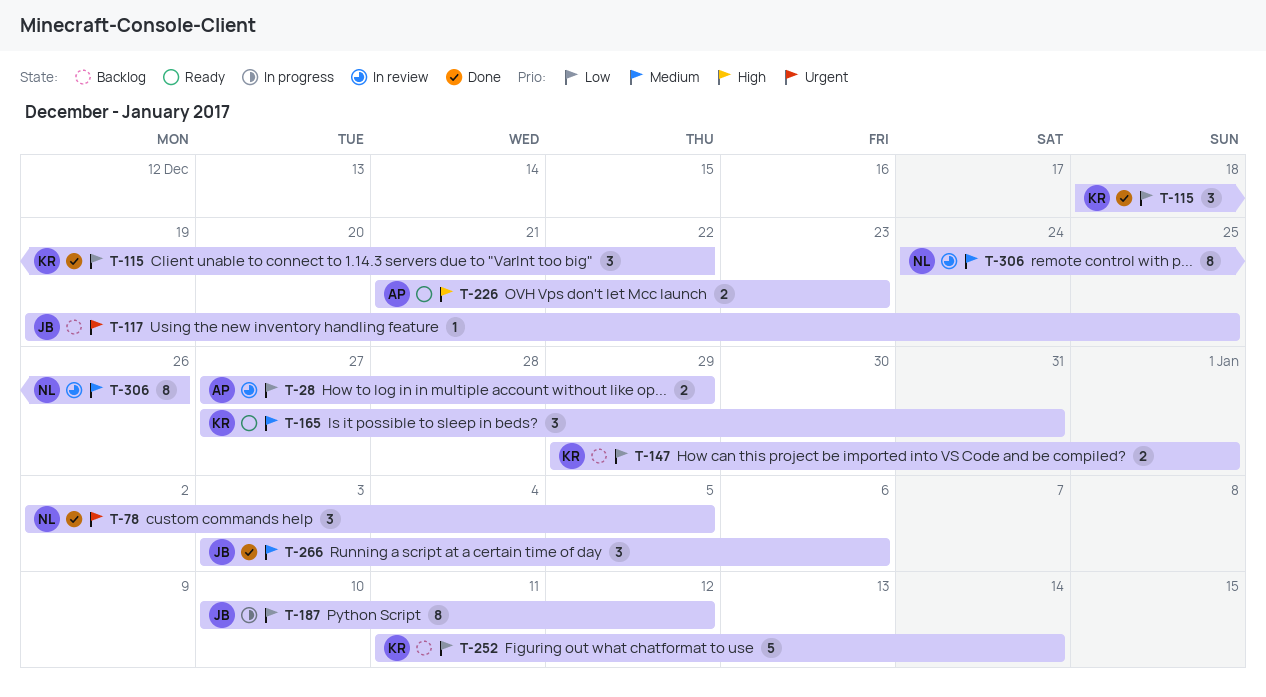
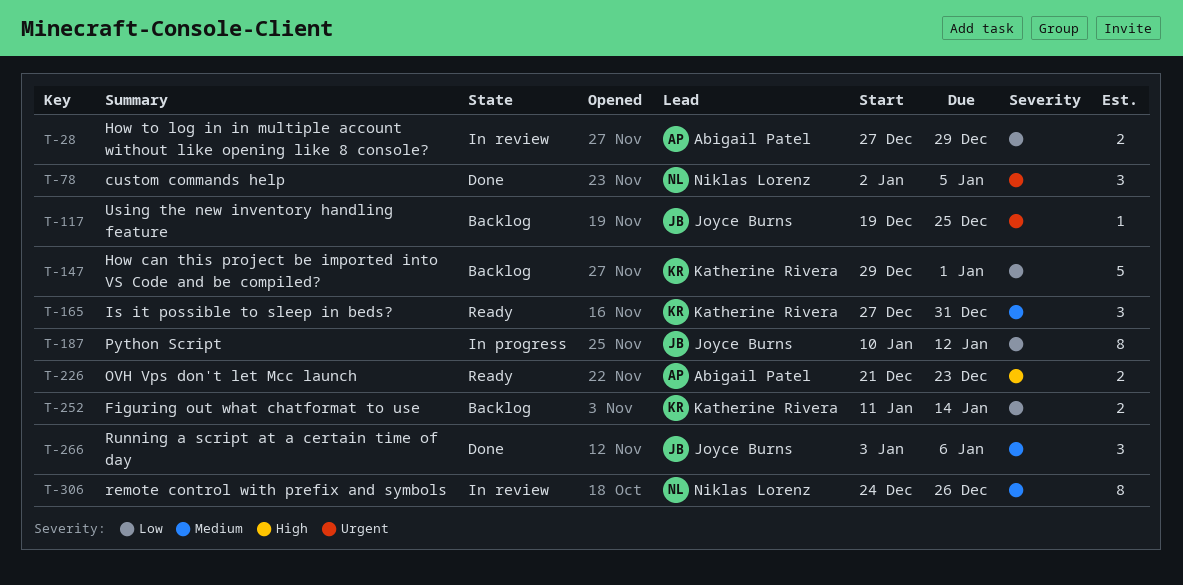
T-115: present -> none
T-147, estimate: 2 -> 5
T-252, estimate: 5 -> 2

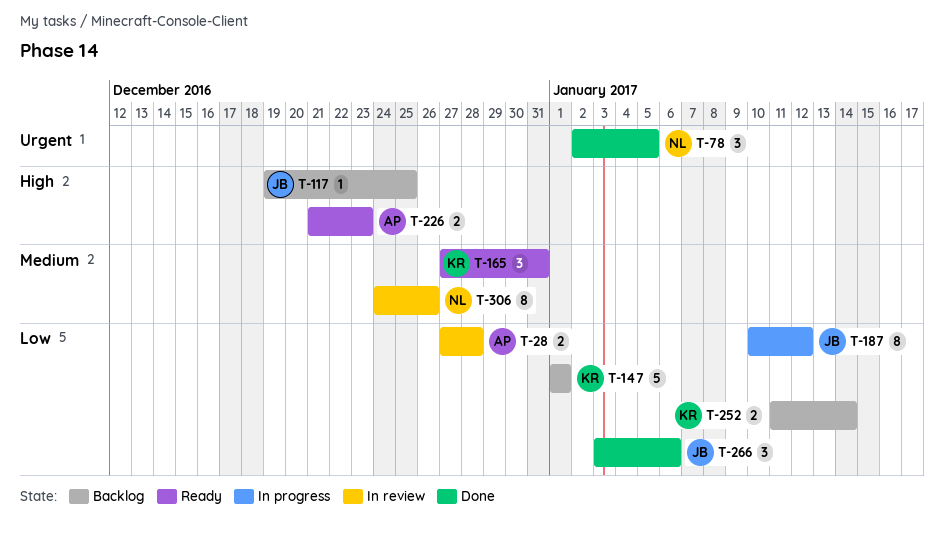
T-28, due: Dec 29 -> Dec 28
T-117, priority: Urgent -> High
T-147, start: Dec 29 -> Jan 1
T-266, priority: Medium -> Low

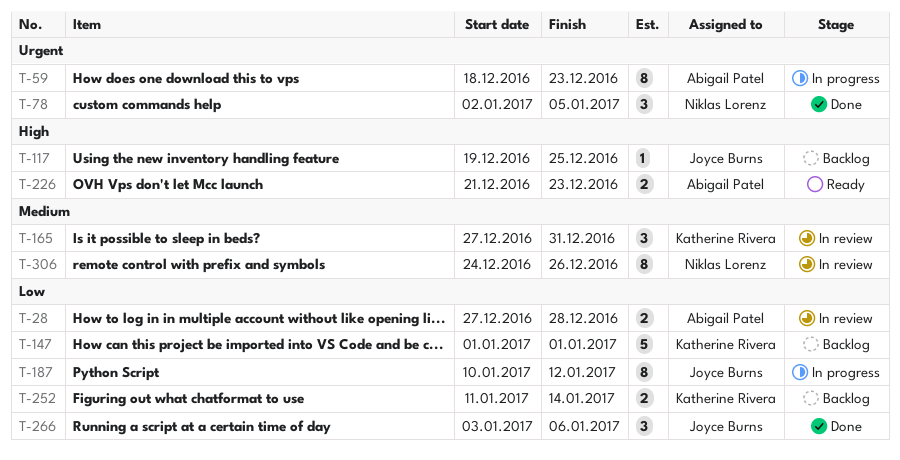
T-59: none -> present
T-165, status: Ready -> In review

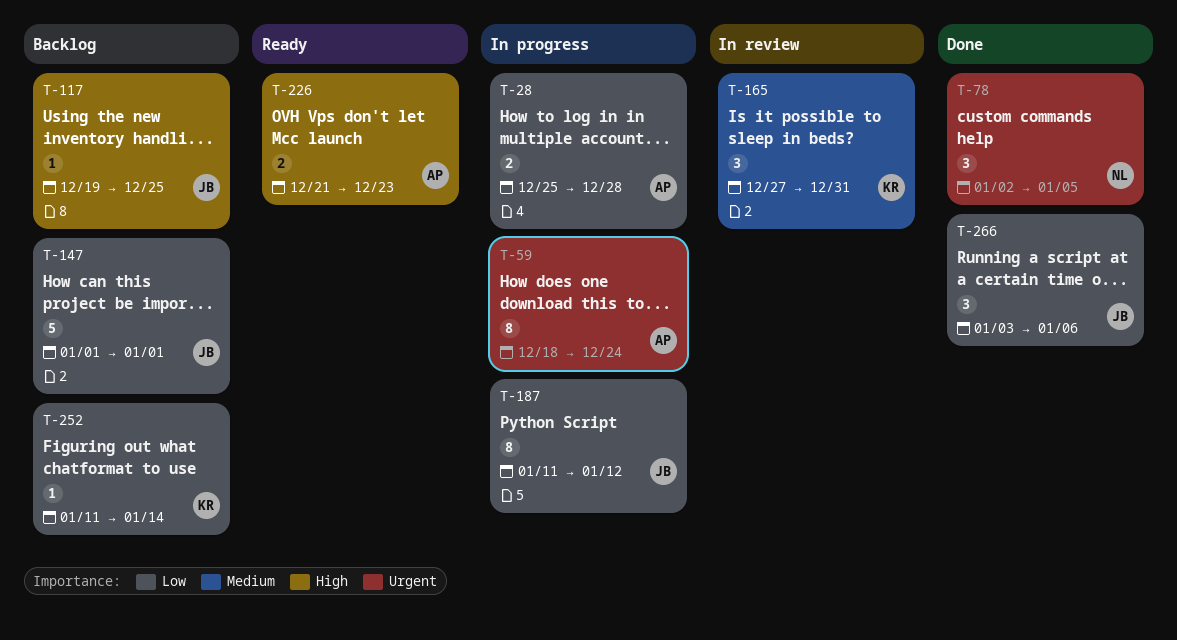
T-28, status: In review -> In progress
T-28, start: Dec 27 -> Dec 25
T-59, due: Dec 23 -> Dec 24
T-147, owner: Katherine Rivera -> Joyce Burns
T-187, start: Jan 10 -> Jan 11
T-252, estimate: 2 -> 1
T-306: present -> none

